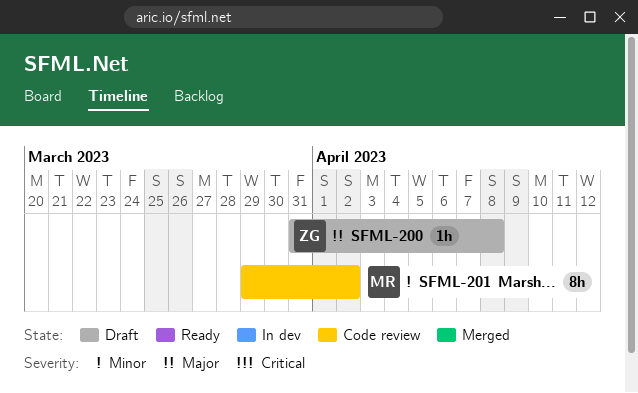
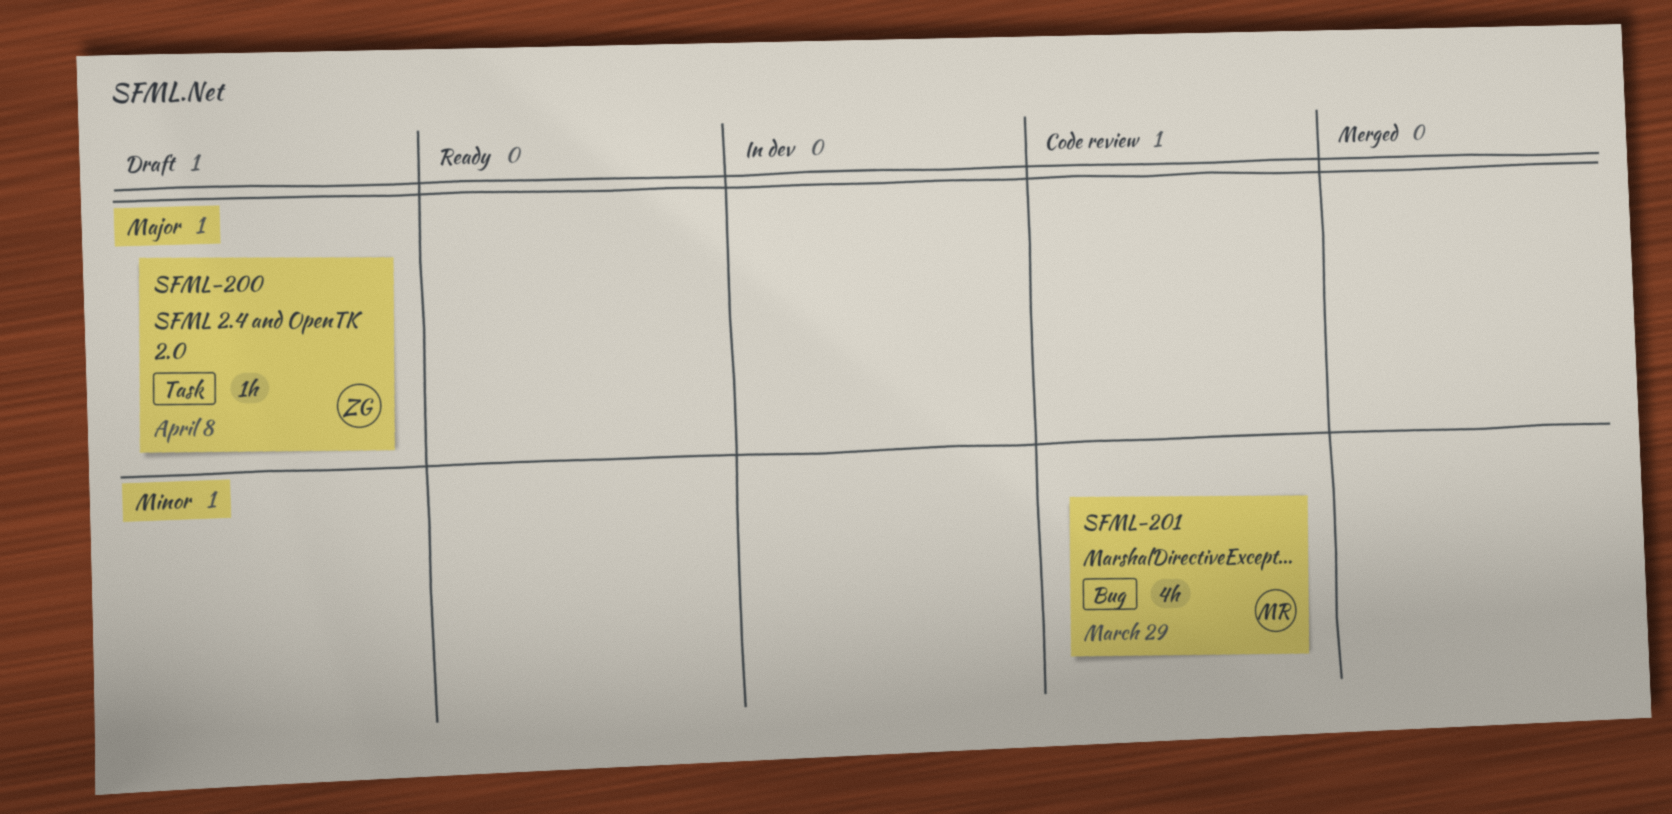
SFML-201, estimate: 8h -> 4h
SFML-201, due: Apr 2 -> Mar 29

